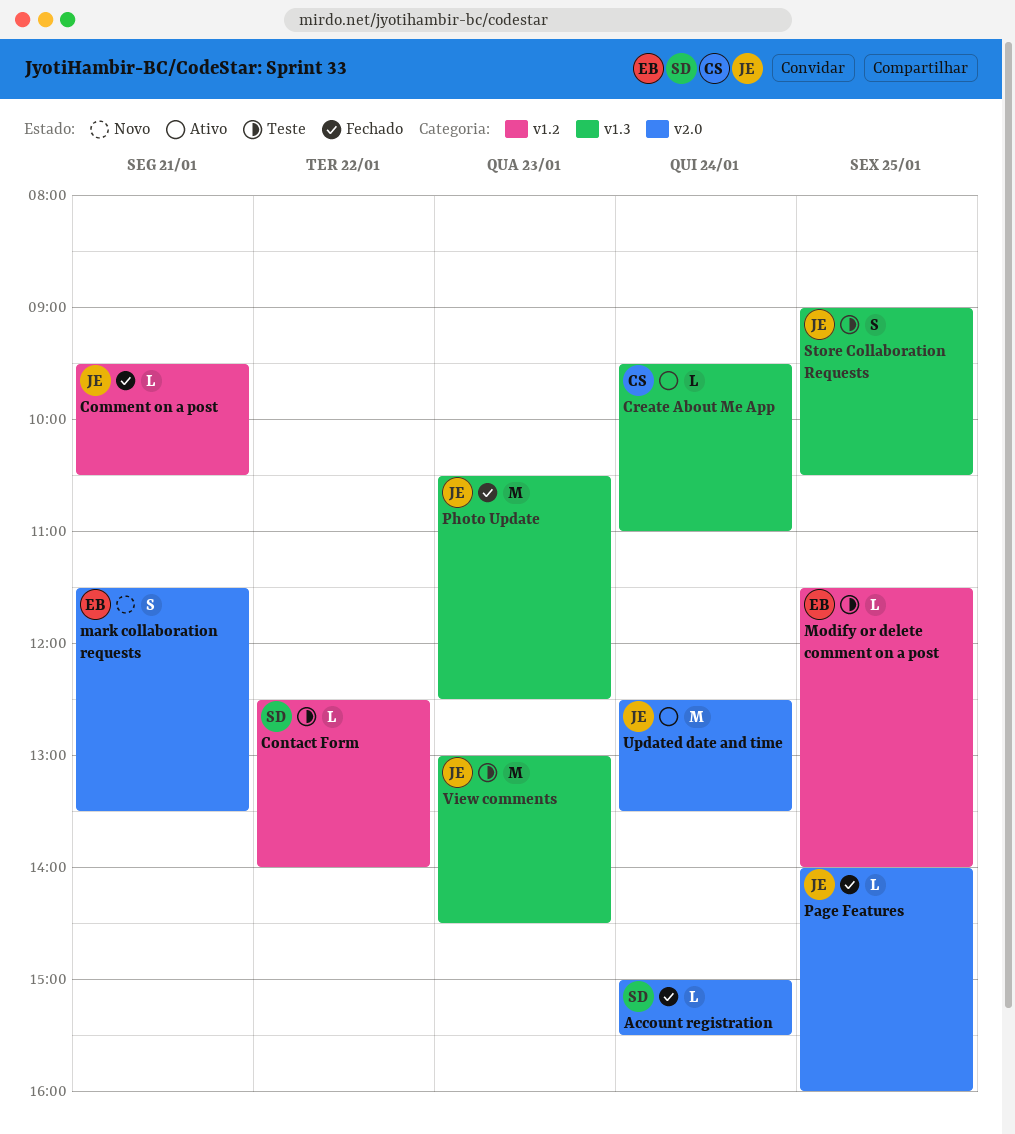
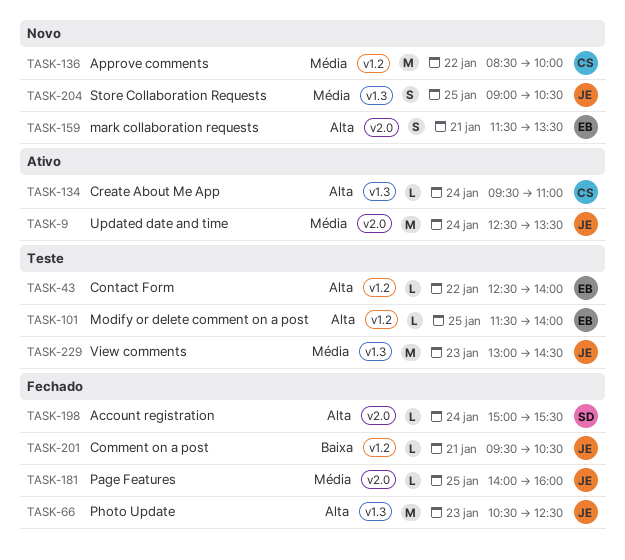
Approve comments: none -> present
Contact Form, owner: SD -> EB
Store Collaboration Requests, status: Teste -> Novo

